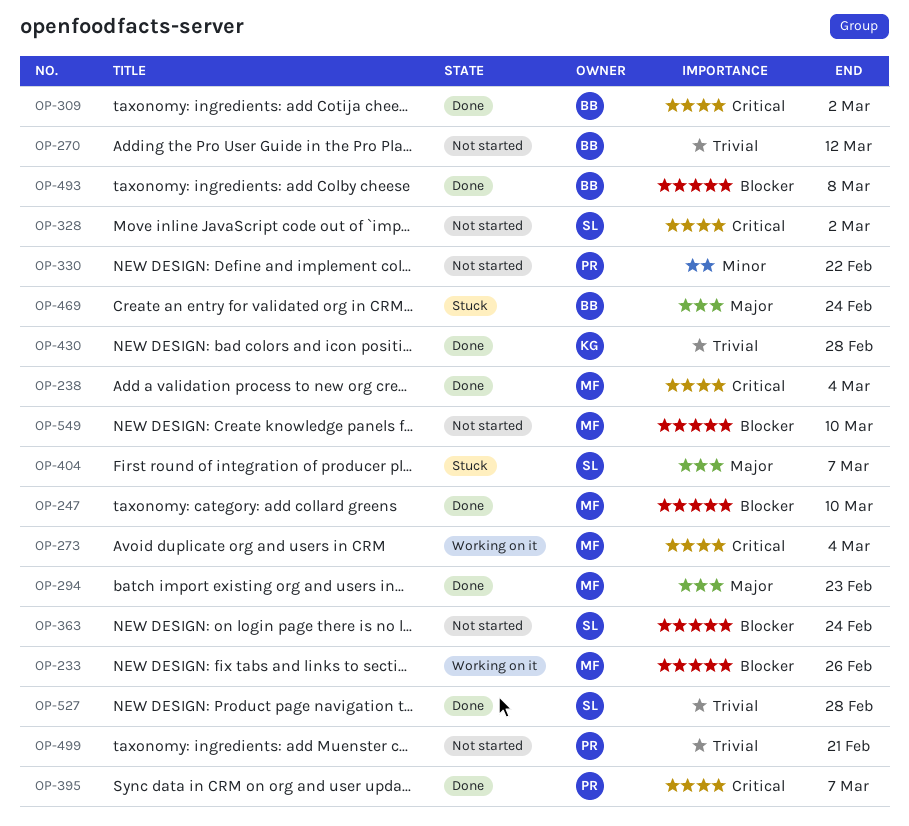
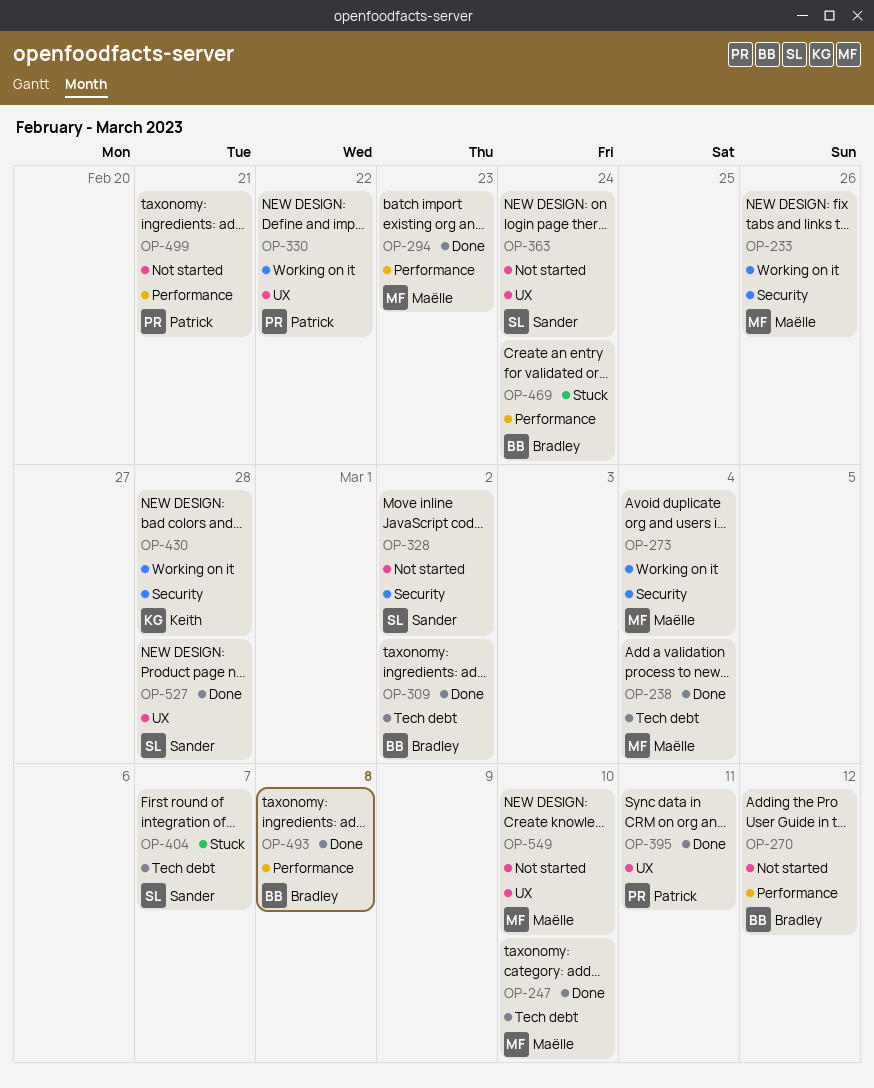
OP-330, status: Not started -> Working on it
OP-395, due: Mar 7 -> Mar 11
OP-430, status: Done -> Working on it

